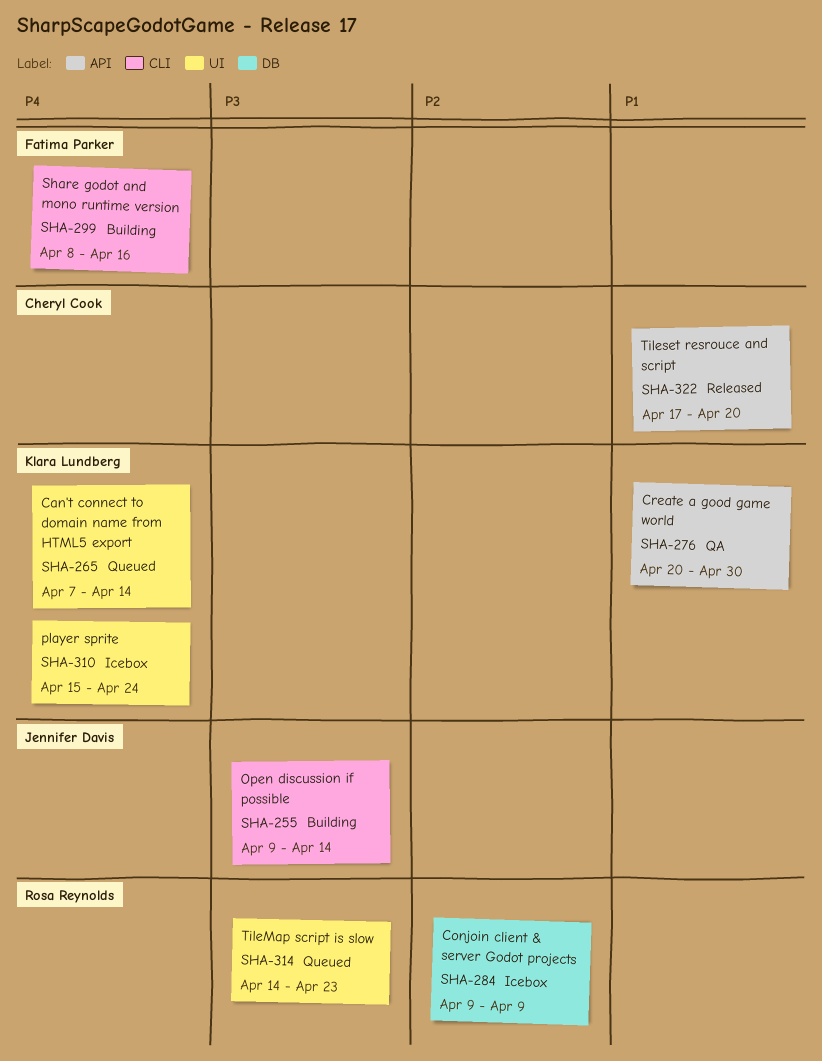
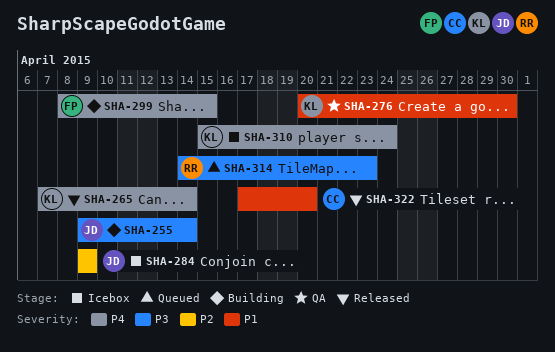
SHA-265, status: Queued -> Released
SHA-284, owner: Rosa Reynolds -> Jennifer Davis
SHA-299, due: Apr 16 -> Apr 15

